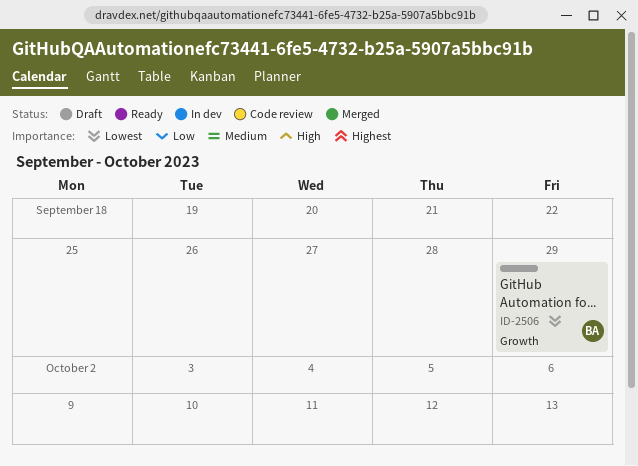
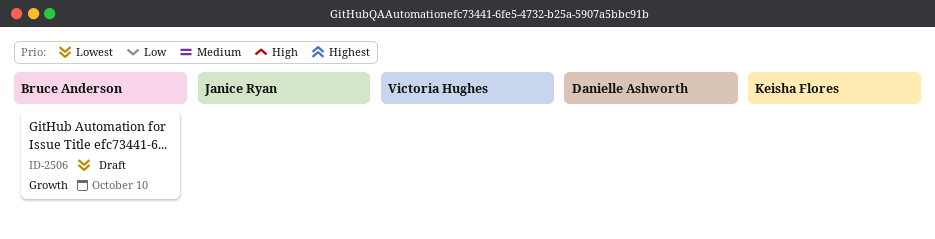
ID-2506, due: Sep 29 -> Oct 10

